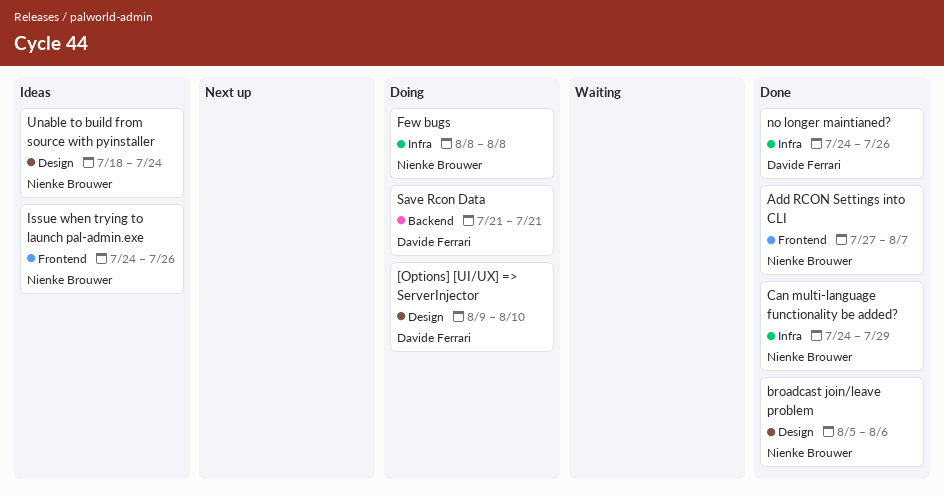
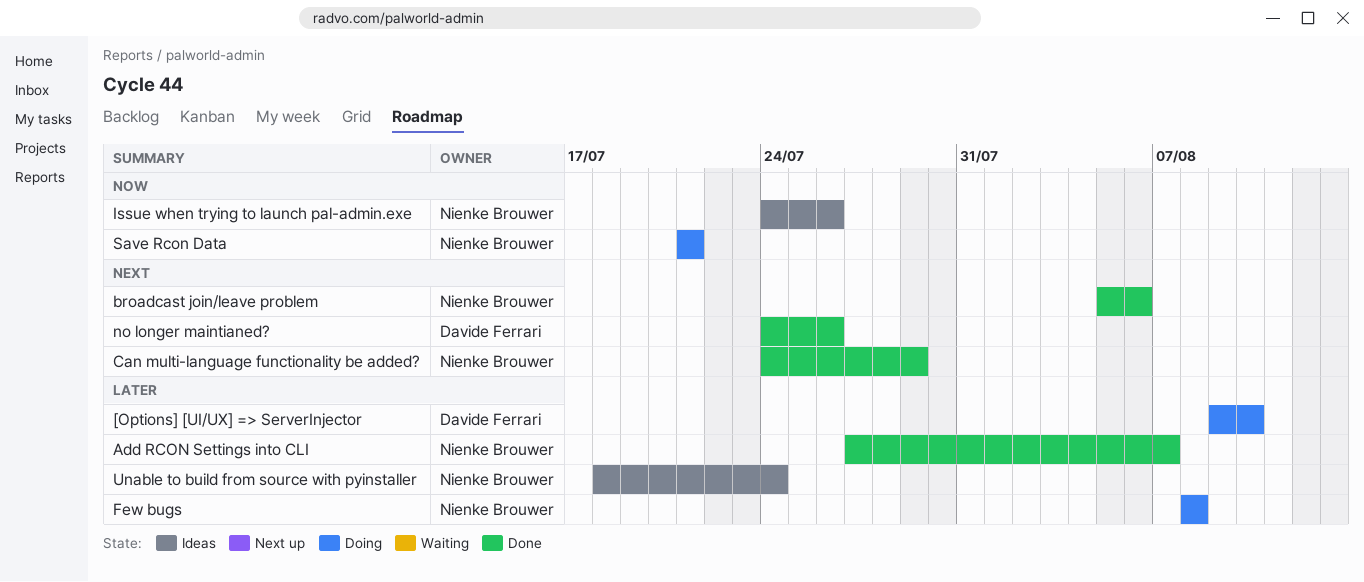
Save Rcon Data, owner: Davide Ferrari -> Nienke Brouwer

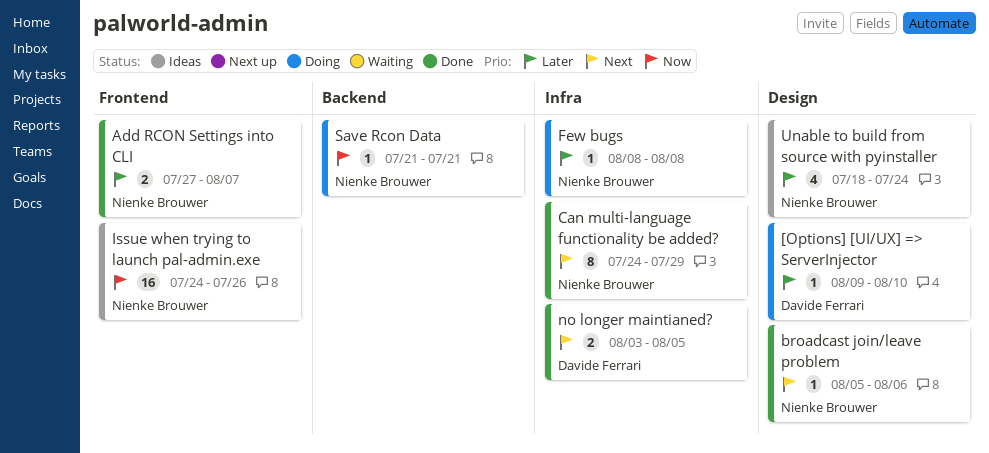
no longer maintianed?, start: Jul 24 -> Aug 3
no longer maintianed?, due: Jul 26 -> Aug 5

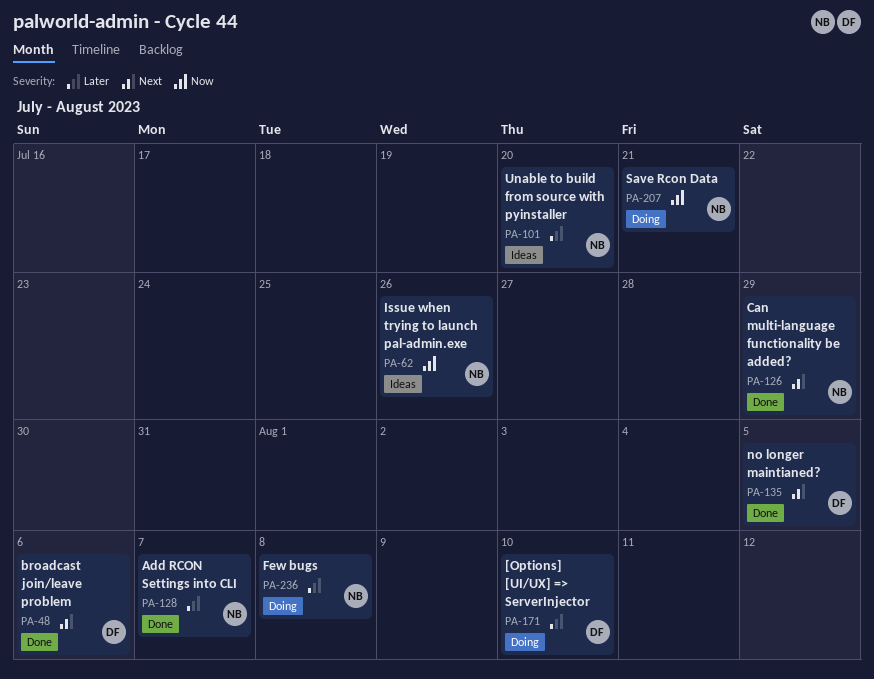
broadcast join/leave problem, owner: Nienke Brouwer -> Davide Ferrari
Unable to build from source with pyinstaller, due: Jul 24 -> Jul 20

